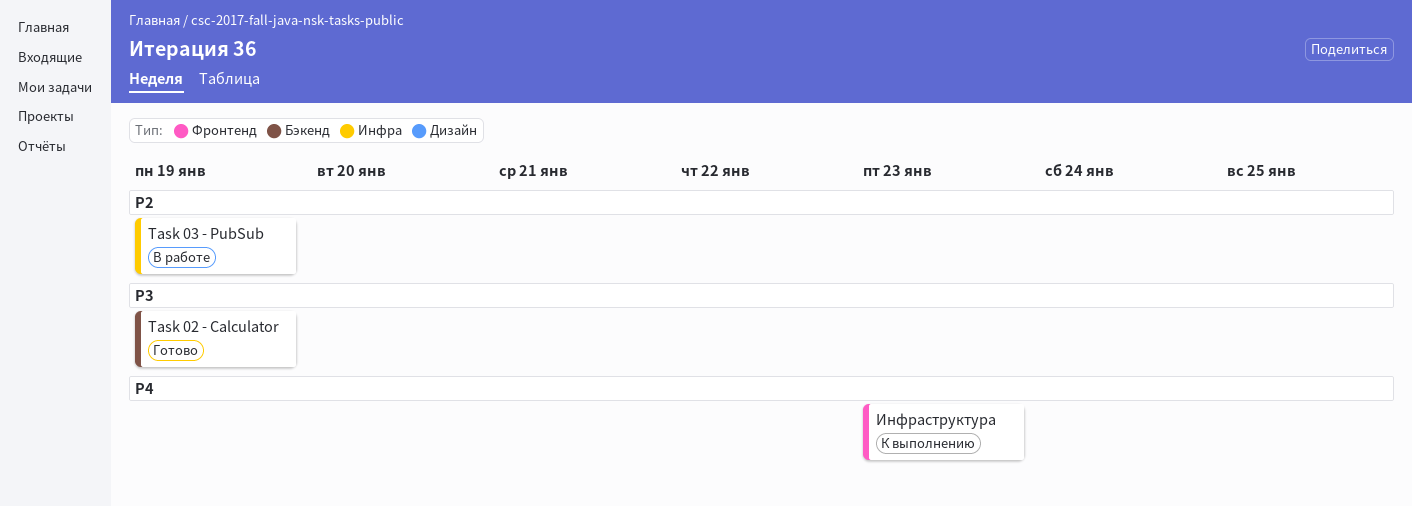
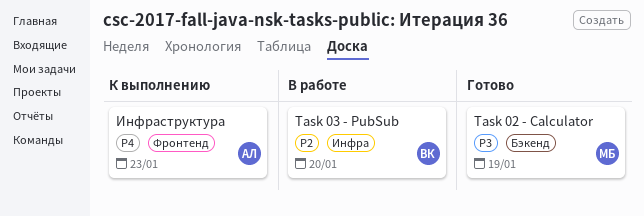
Task 03 - PubSub, due: Jan 19 -> Jan 20

